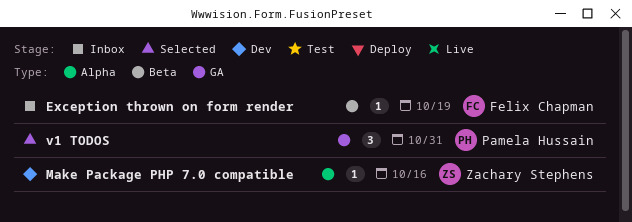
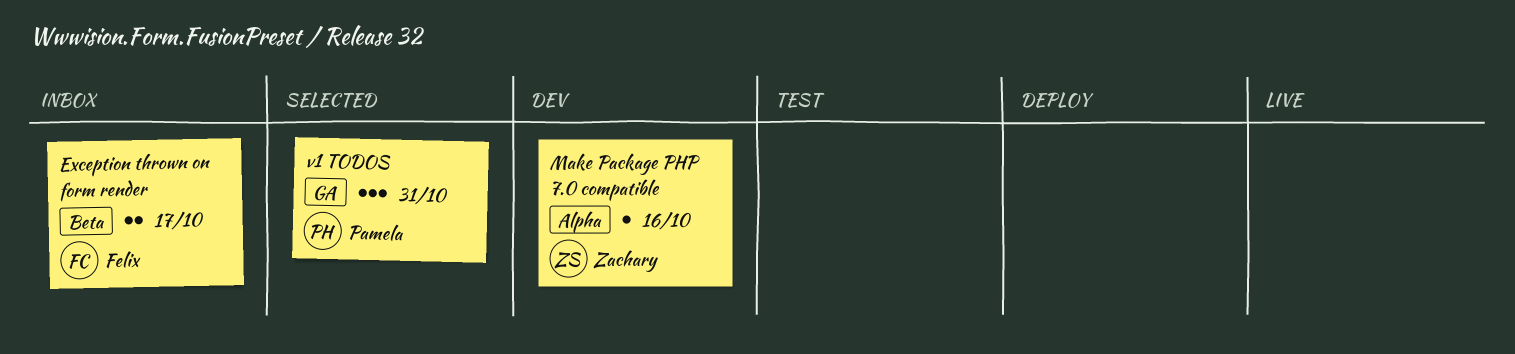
Exception thrown on form render, estimate: 1 -> 2
Exception thrown on form render, due: Oct 19 -> Oct 17

